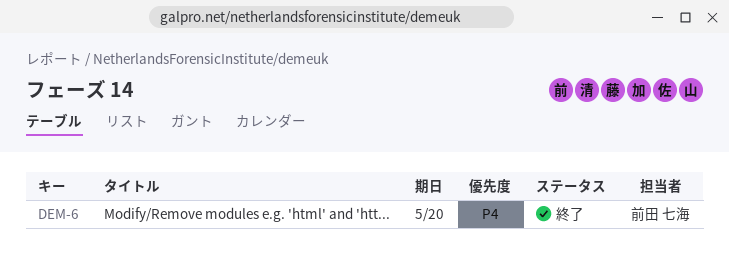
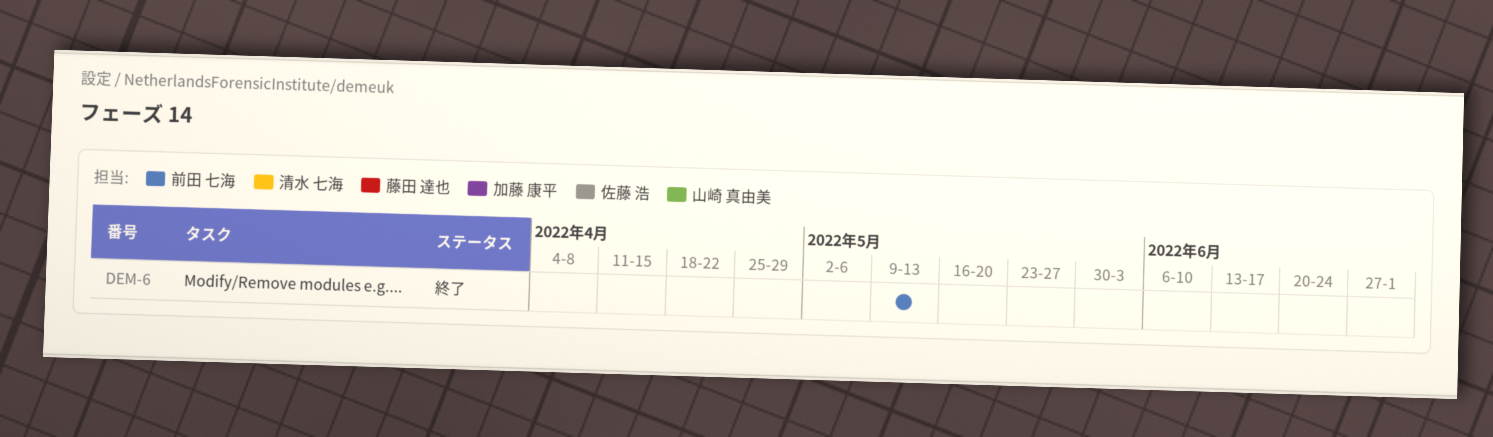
DEM-6, due: May 20 -> May 13

